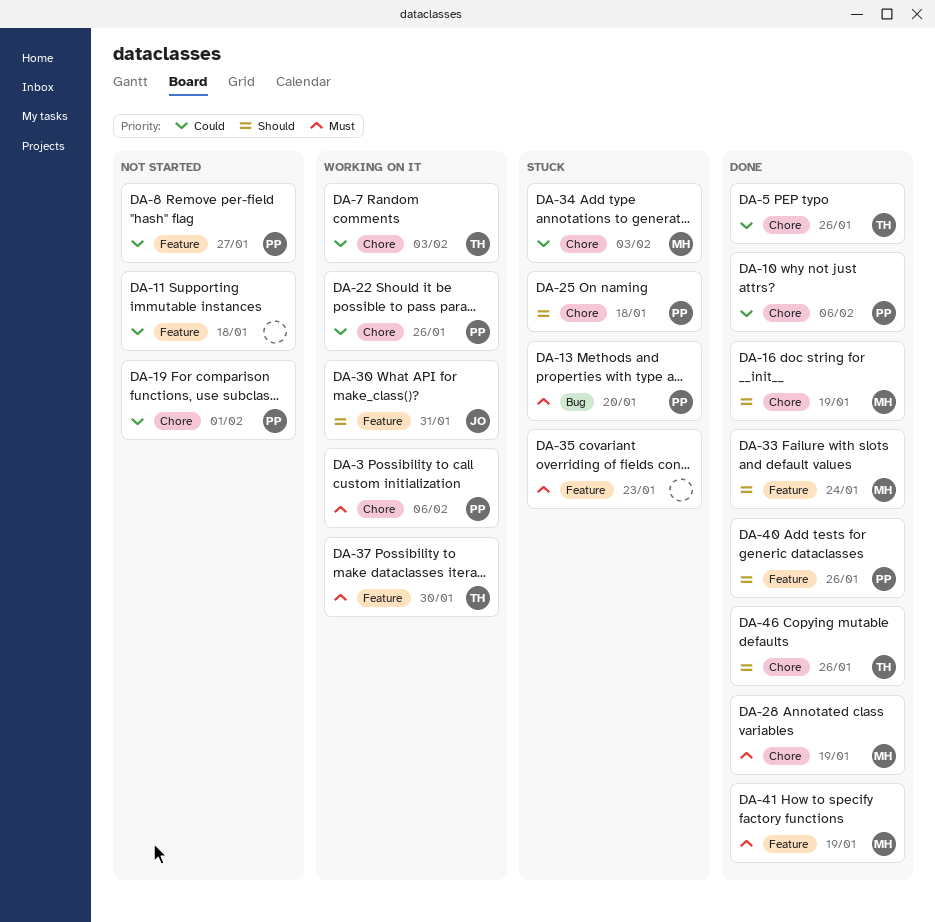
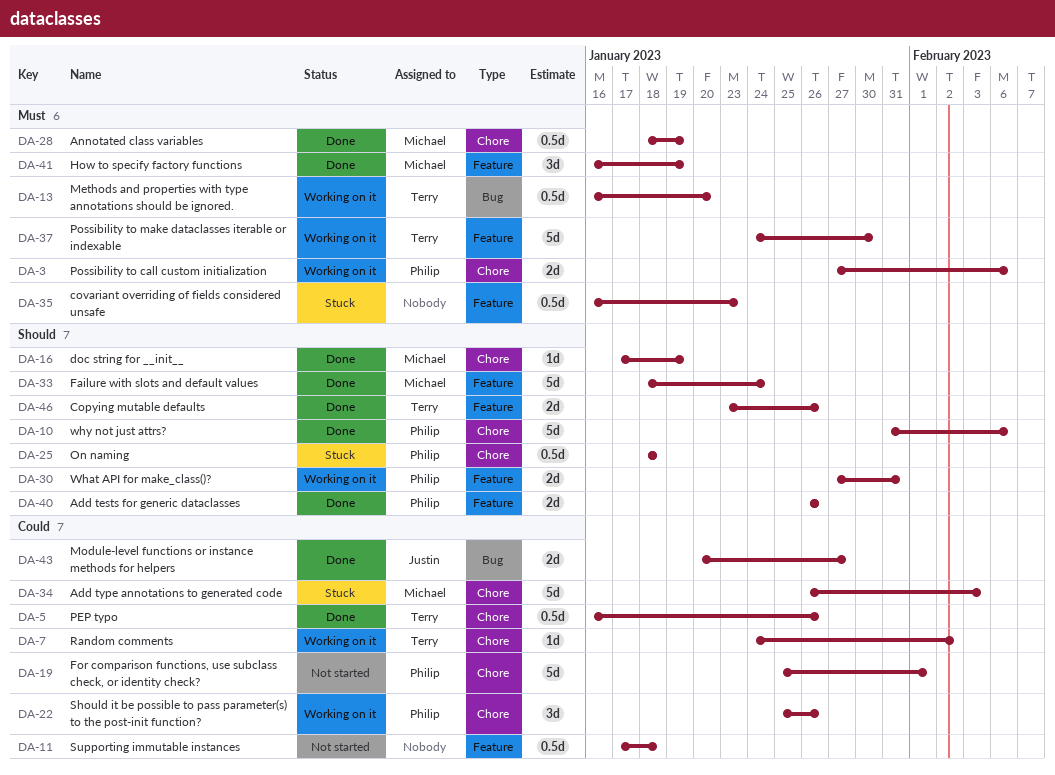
DA-7, due: Feb 3 -> Feb 2
DA-8: present -> none
DA-10, priority: Could -> Should
DA-13, status: Stuck -> Working on it
DA-13, owner: Philip -> Terry
DA-30, owner: Justin -> Philip
DA-43: none -> present
DA-46, label: Chore -> Feature

